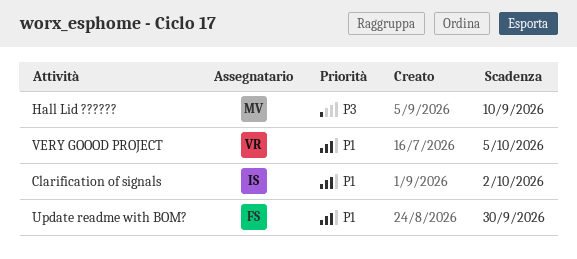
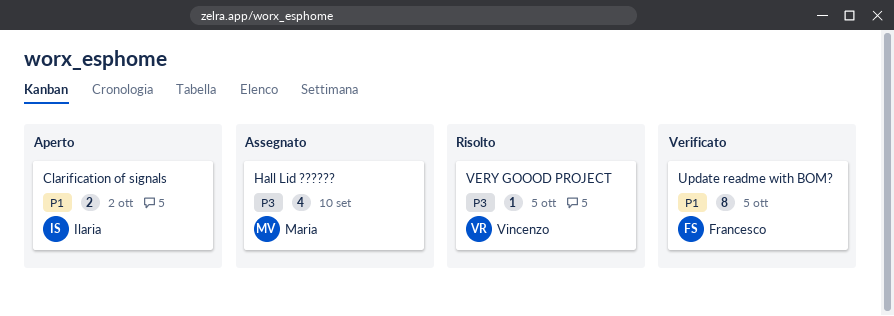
Update readme with BOM?, due: Sep 30 -> Oct 5
VERY GOOOD PROJECT, priority: P1 -> P3

